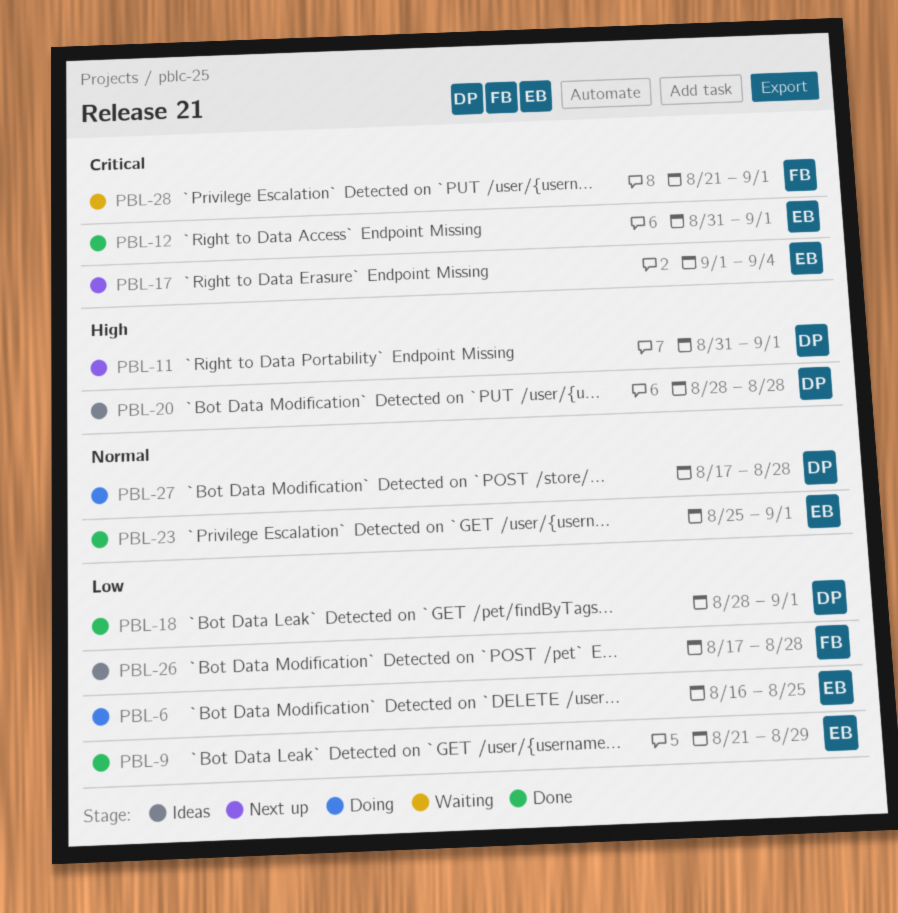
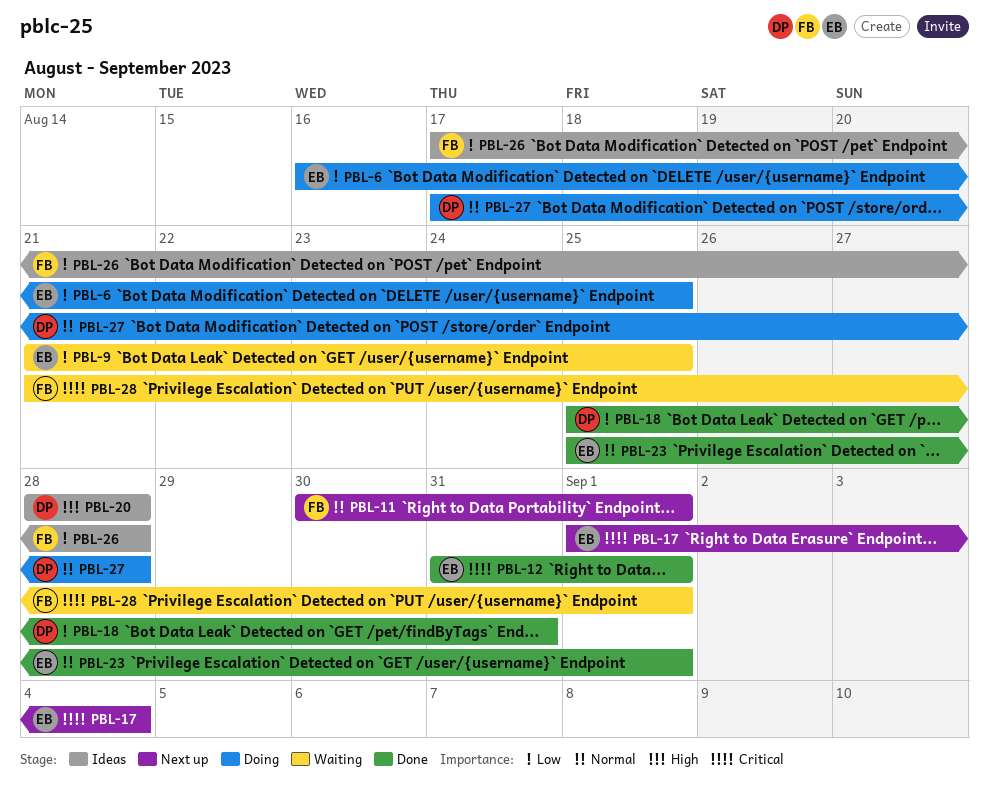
PBL-9, status: Done -> Waiting
PBL-9, due: Aug 29 -> Aug 25
PBL-11, owner: DP -> FB
PBL-11, priority: High -> Normal
PBL-11, start: Aug 31 -> Aug 30
PBL-18, start: Aug 28 -> Aug 25
PBL-18, due: Sep 1 -> Aug 31

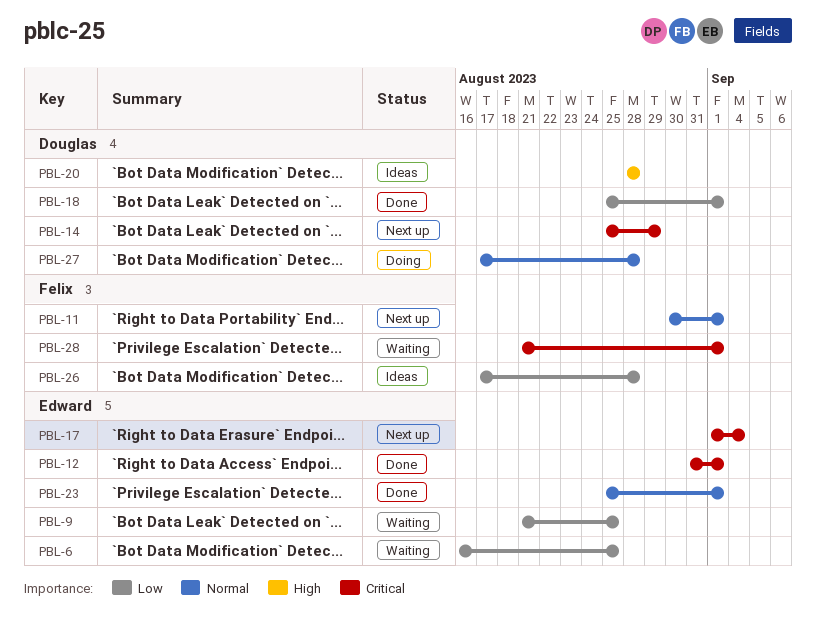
PBL-6, status: Doing -> Waiting
PBL-14: none -> present
PBL-18, due: Aug 31 -> Sep 1

